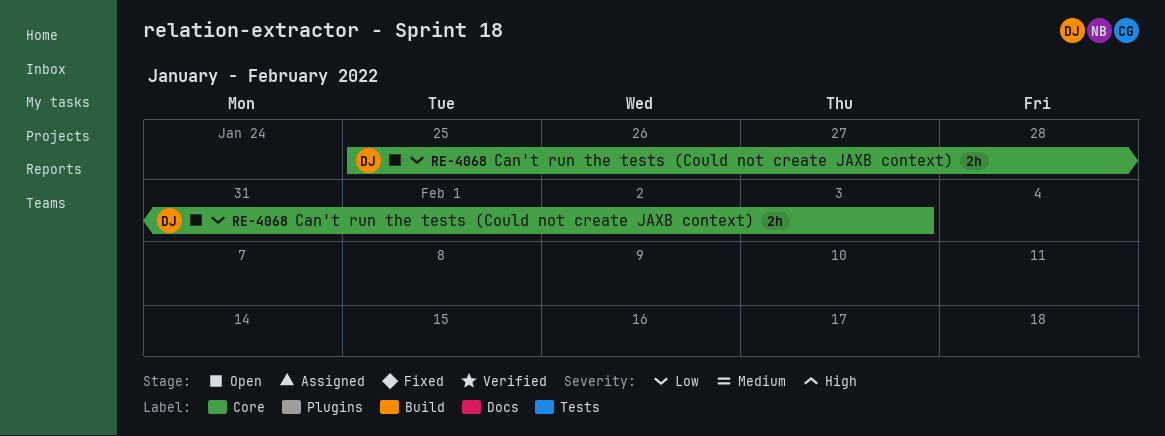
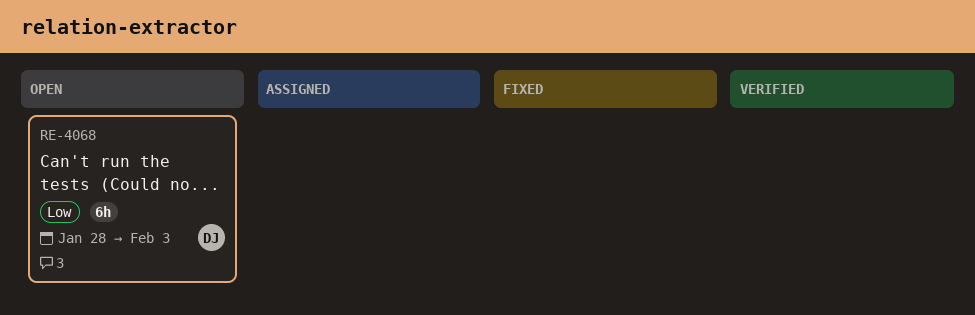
RE-4068, estimate: 2h -> 6h
RE-4068, start: Jan 25 -> Jan 28

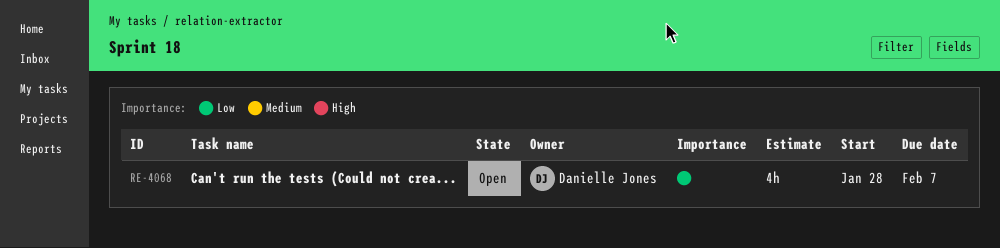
RE-4068, estimate: 6h -> 4h
RE-4068, due: Feb 3 -> Feb 7

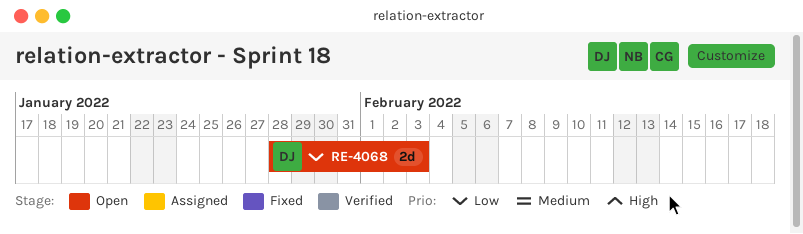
RE-4068, estimate: 4h -> 2d
RE-4068, due: Feb 7 -> Feb 3

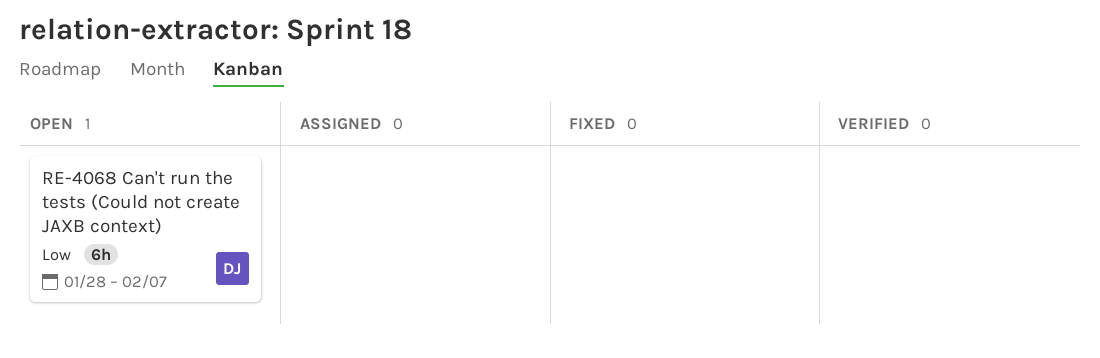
RE-4068, estimate: 2d -> 6h
RE-4068, due: Feb 3 -> Feb 7

